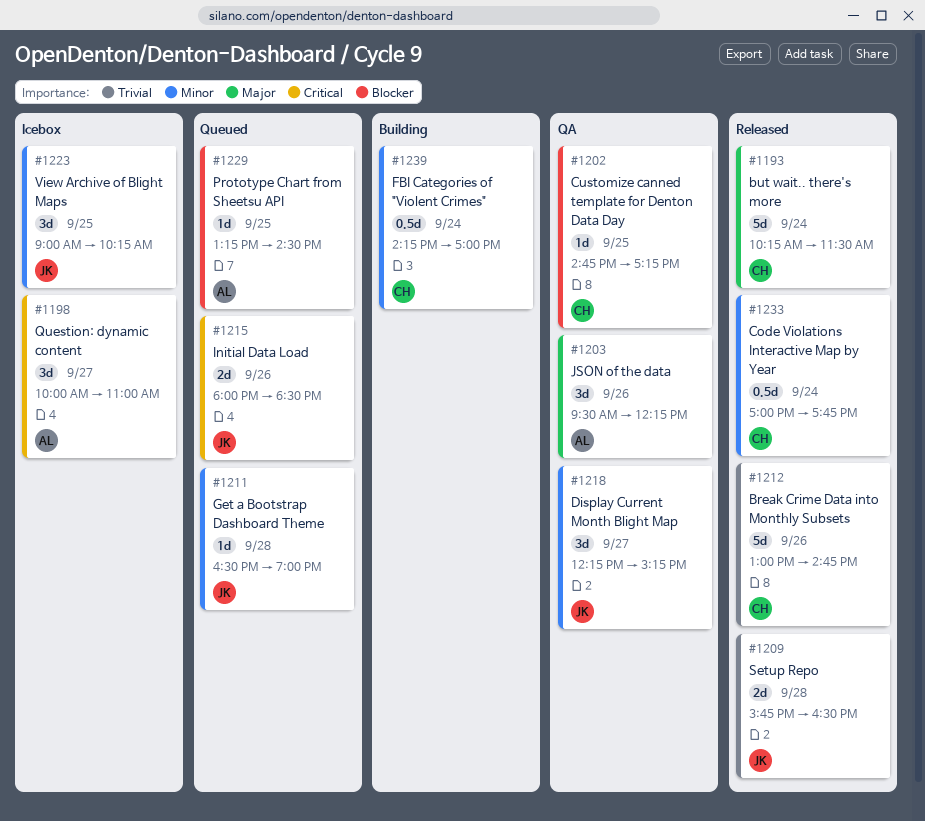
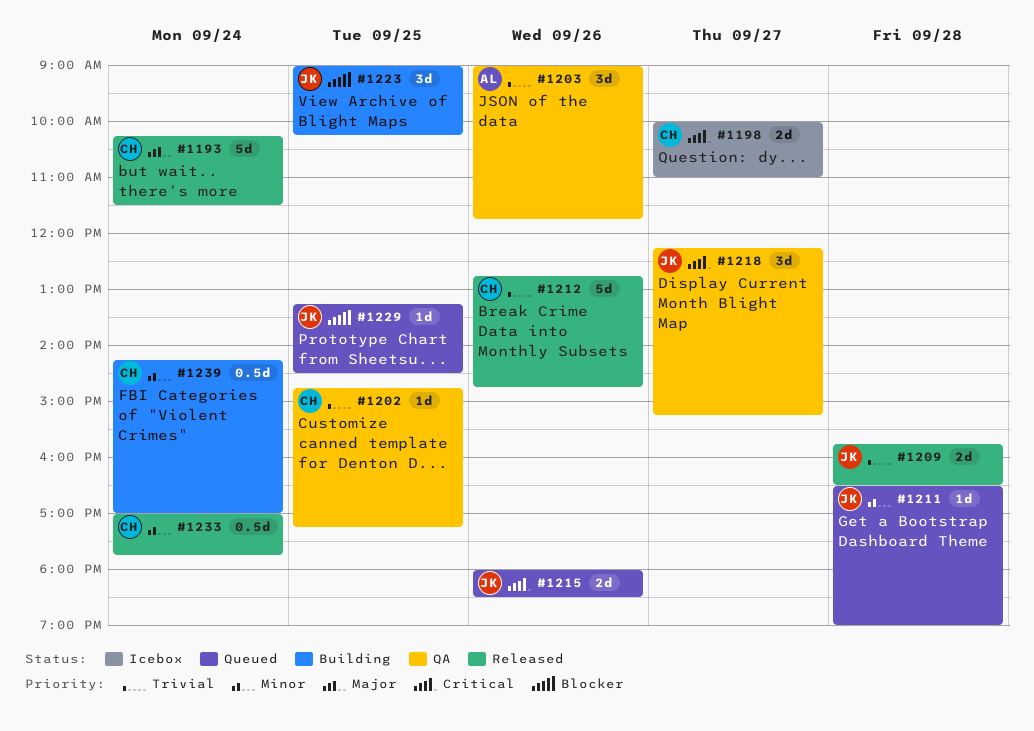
#1198, owner: AL -> CH
#1198, estimate: 3d -> 2d
#1202, priority: Blocker -> Trivial
#1203, priority: Major -> Trivial
#1203, begins: 09:30 -> 09:00
#1203, ends: 12:15 -> 11:45
#1212, begins: 13:00 -> 12:45
#1218, priority: Minor -> Critical
#1223, status: Icebox -> Building
#1223, priority: Minor -> Blocker
#1229, owner: AL -> JK

